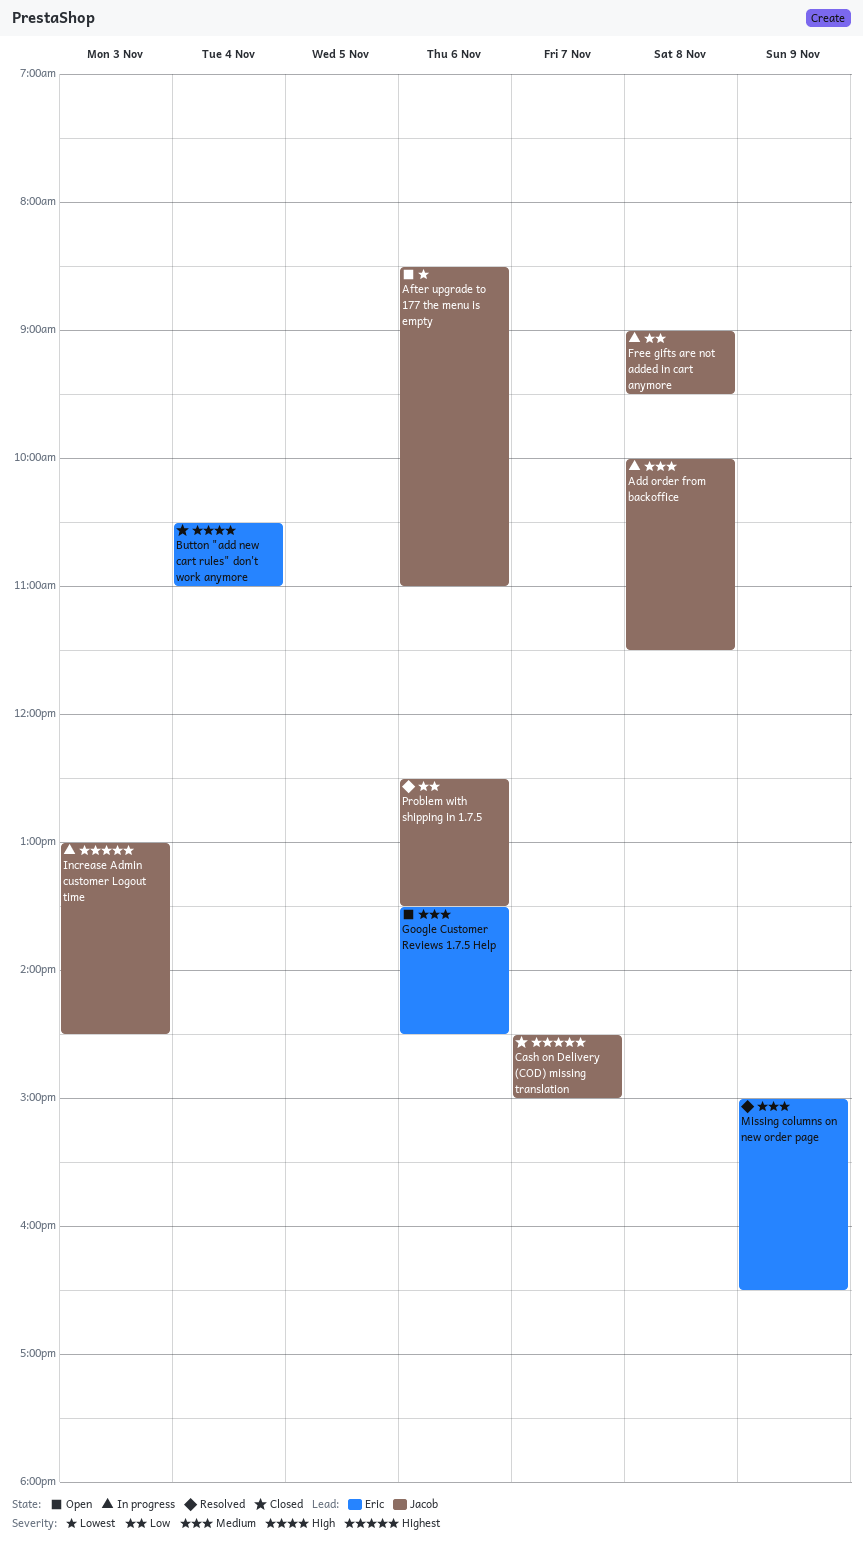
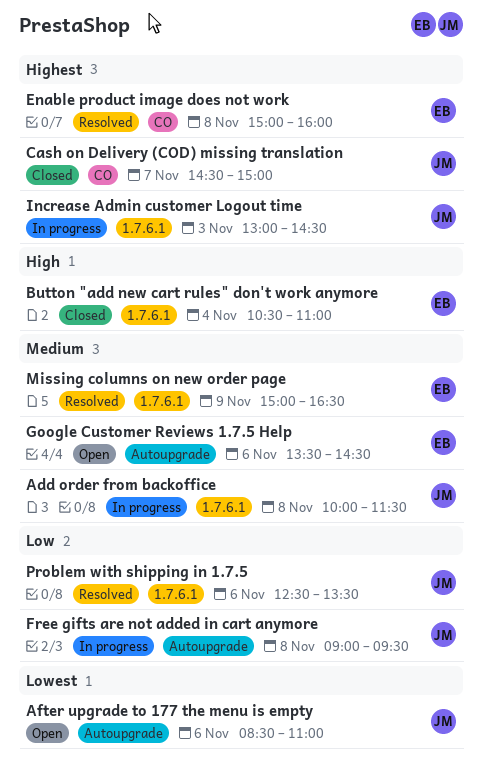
Enable product image does not work: none -> present

